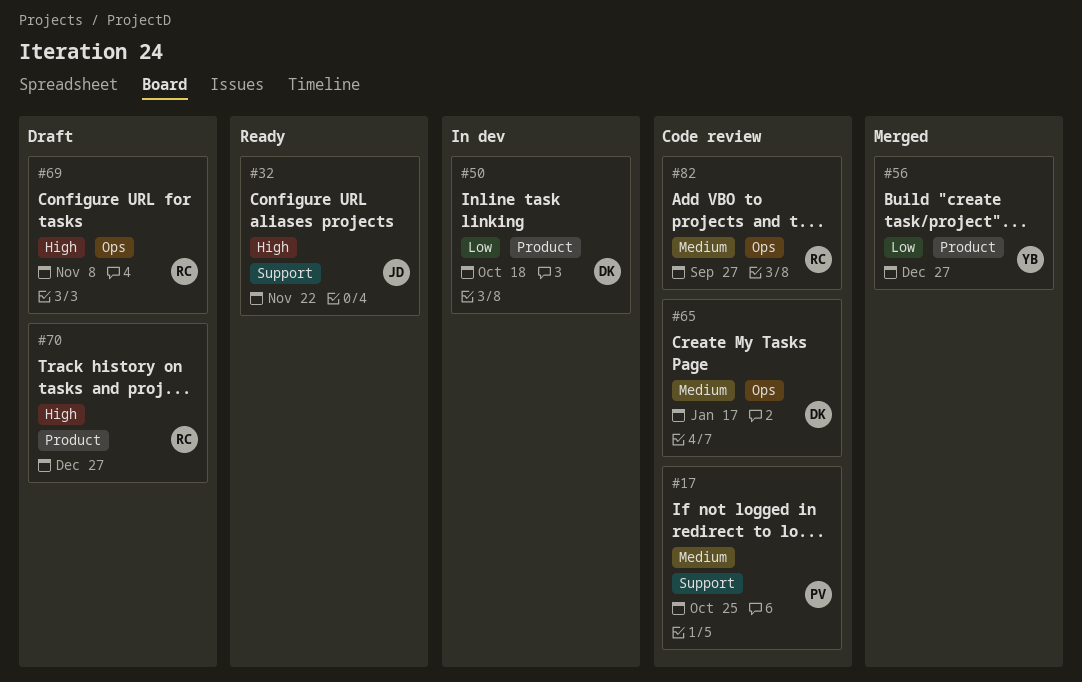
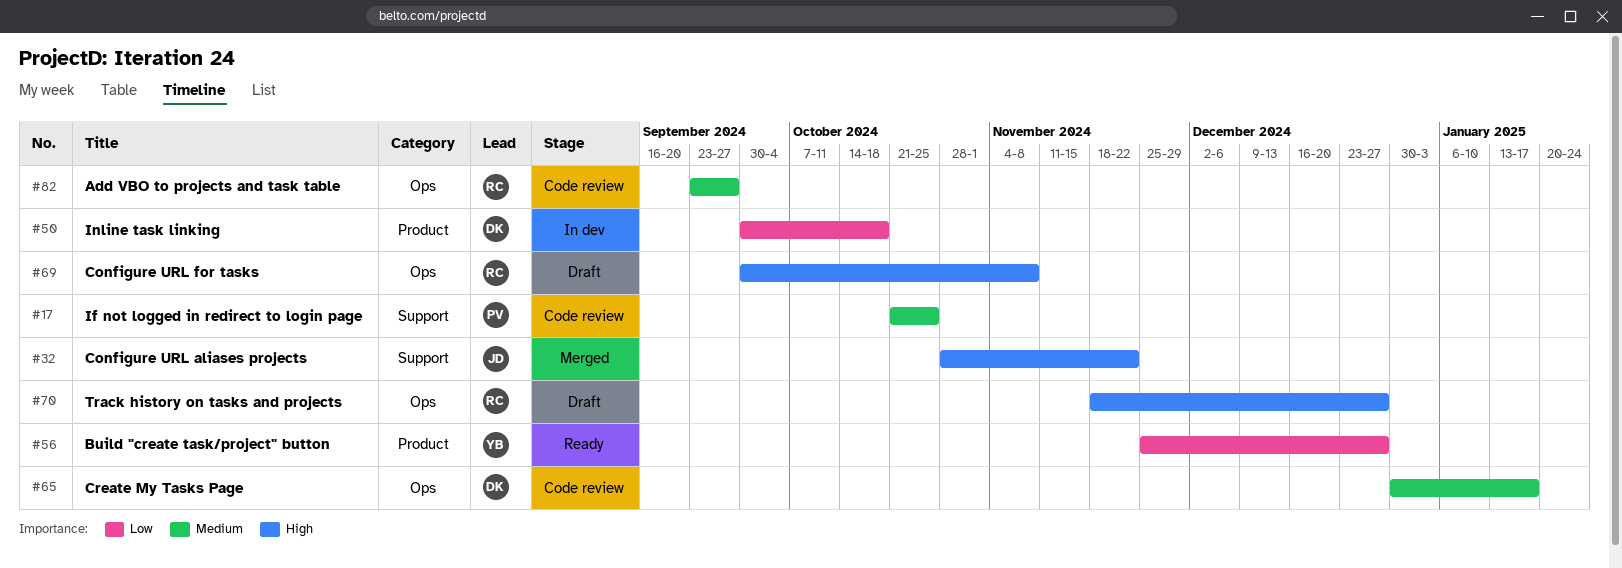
#32, status: Ready -> Merged
#56, status: Merged -> Ready
#70, label: Product -> Ops

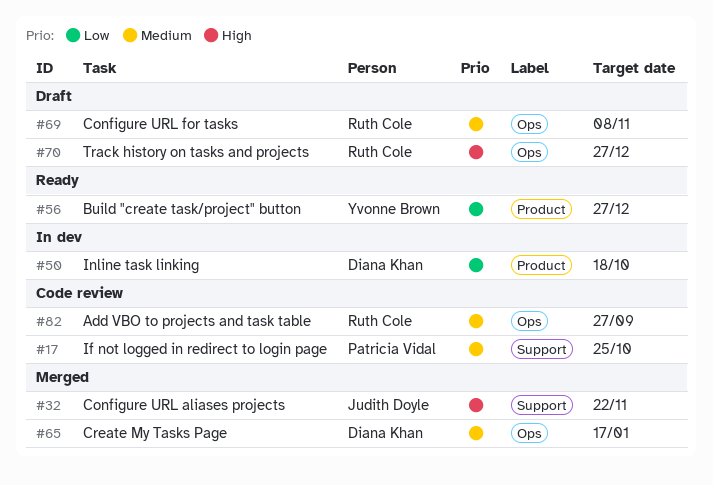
#65, status: Code review -> Merged
#69, priority: High -> Medium

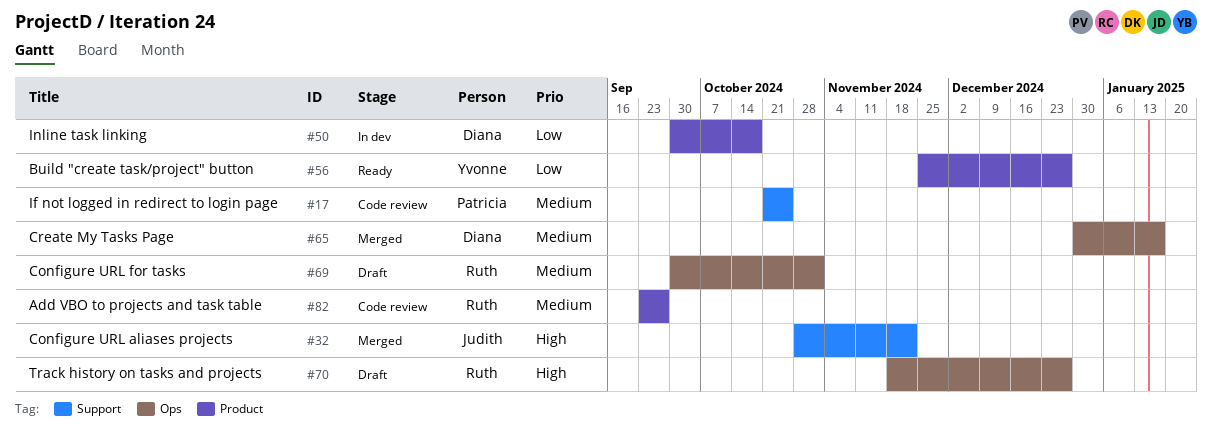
#69, due: Nov 8 -> Nov 1
#82, label: Ops -> Product

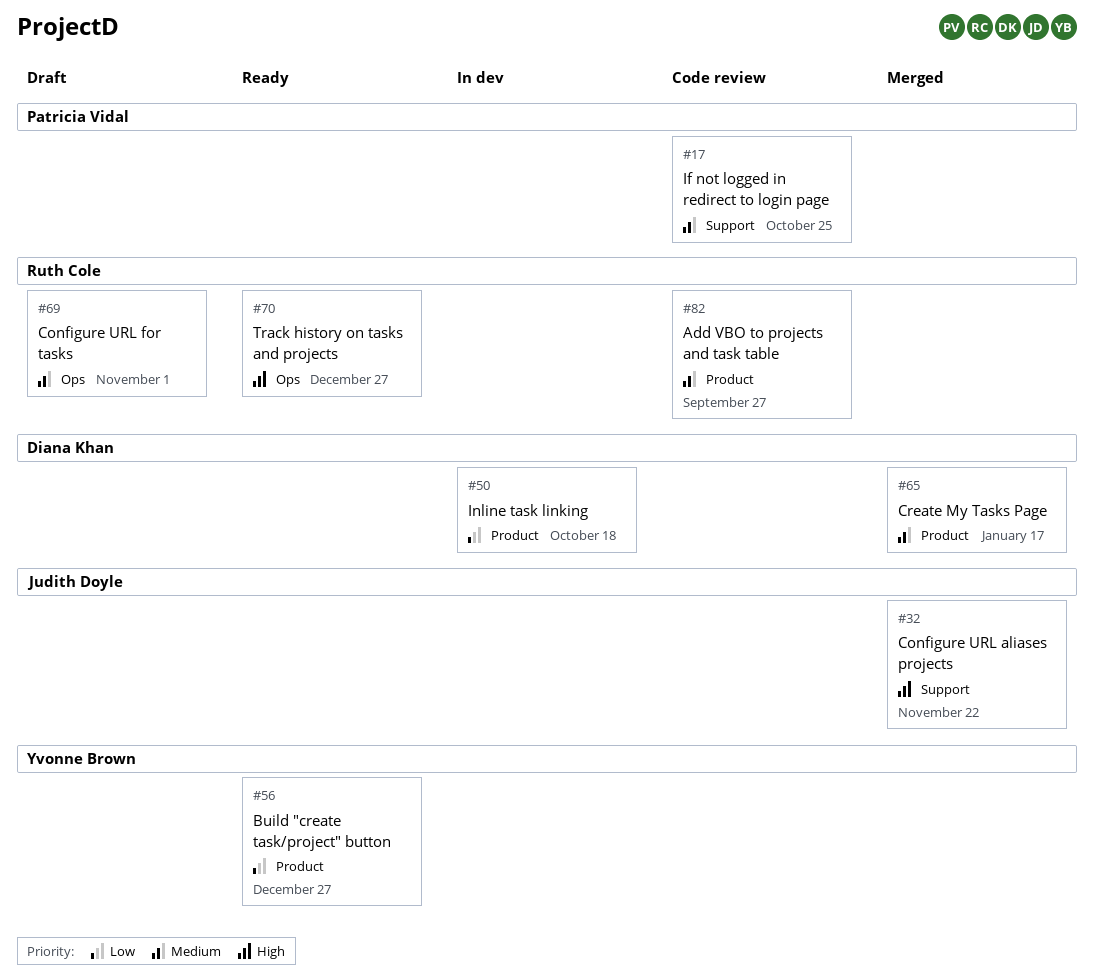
#65, label: Ops -> Product
#70, status: Draft -> Ready

